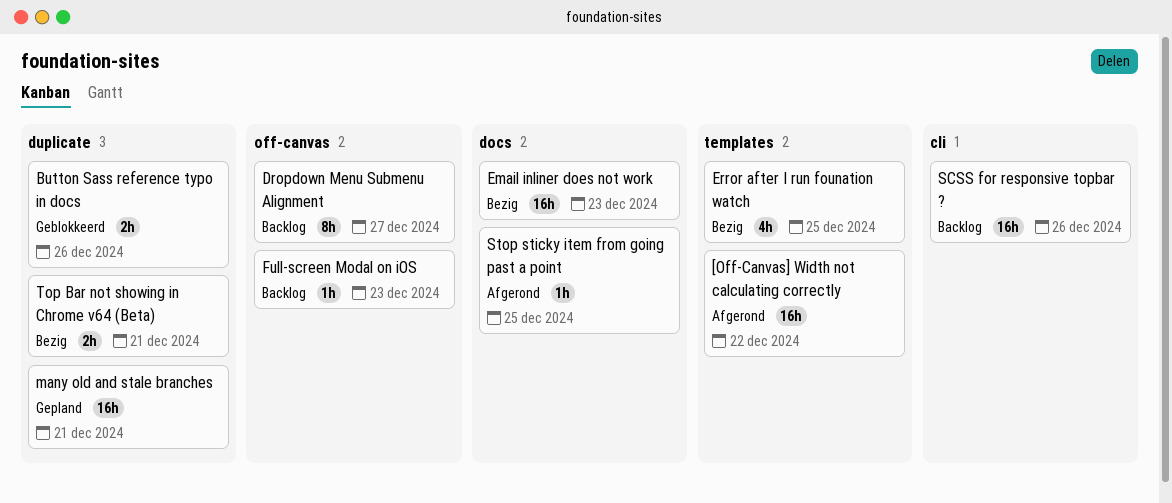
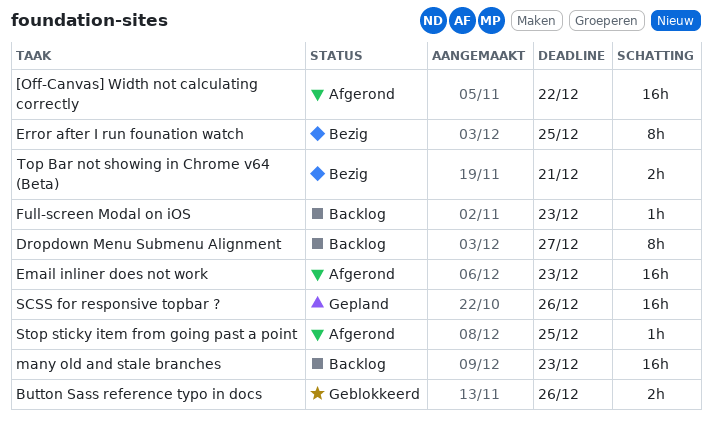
Email inliner does not work, status: Bezig -> Afgerond
Error after I run founation watch, estimate: 4h -> 8h
many old and stale branches, status: Gepland -> Backlog
many old and stale branches, due: Dec 21 -> Dec 23
SCSS for responsive topbar ?, status: Backlog -> Gepland

